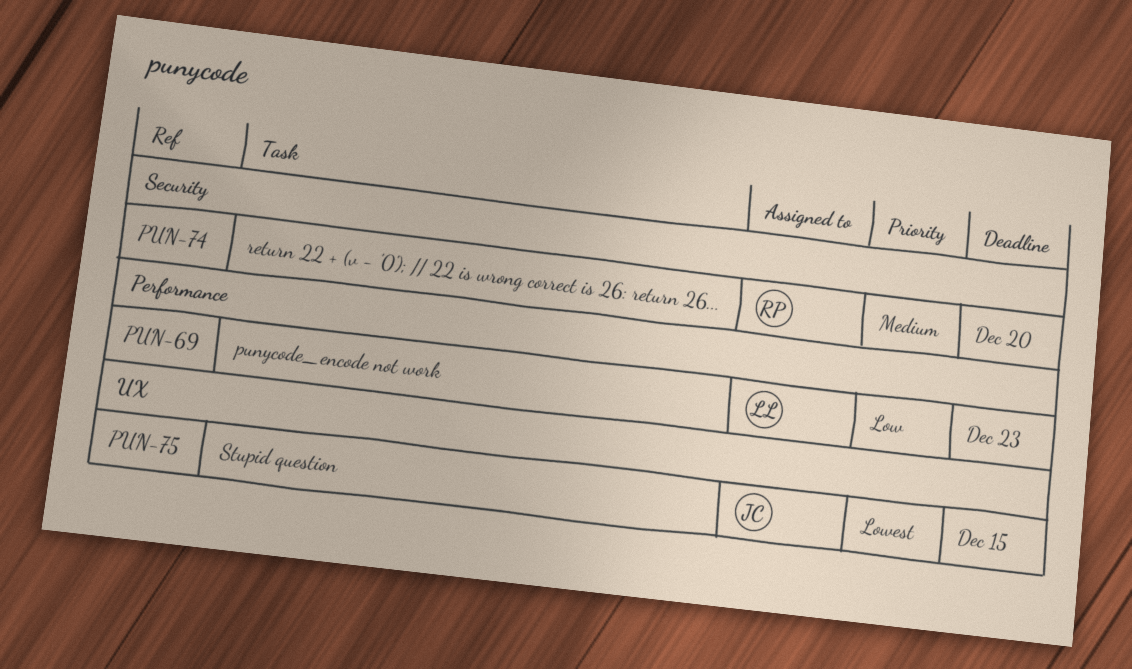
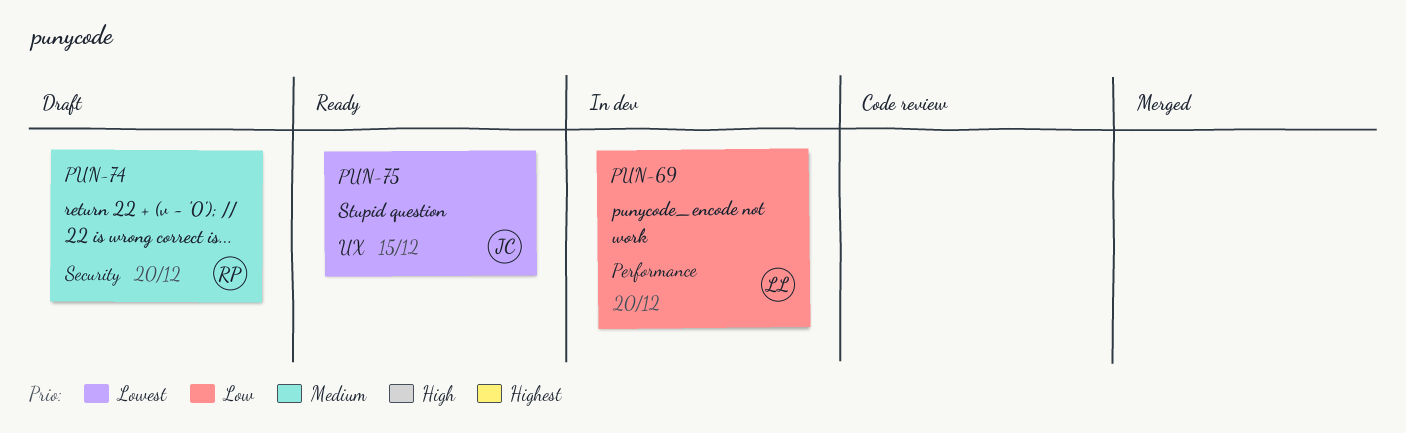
PUN-69, due: Dec 23 -> Dec 20

